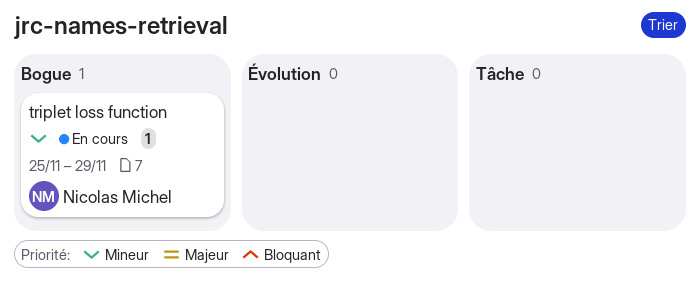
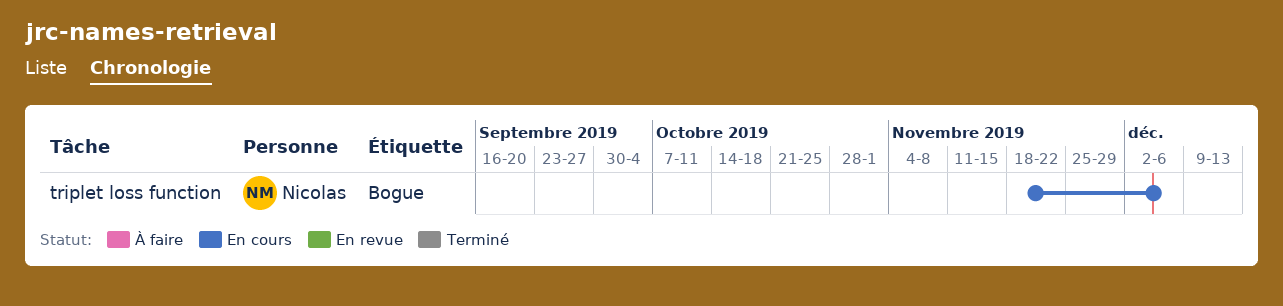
triplet loss function, start: Nov 25 -> Nov 18
triplet loss function, due: Nov 29 -> Dec 6

